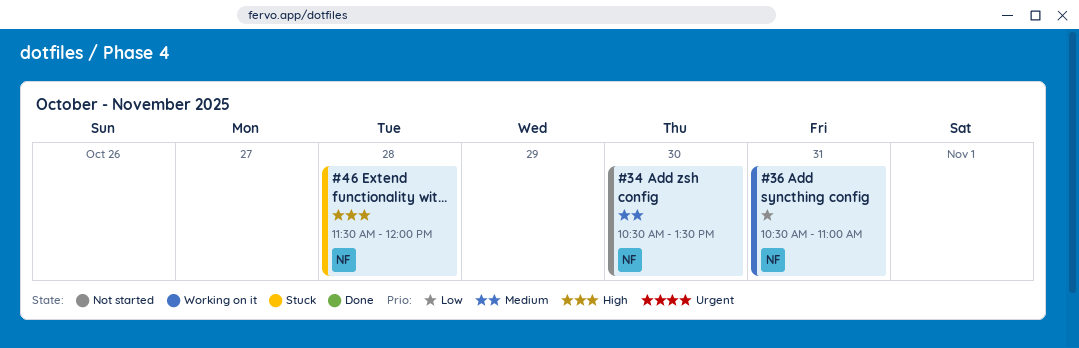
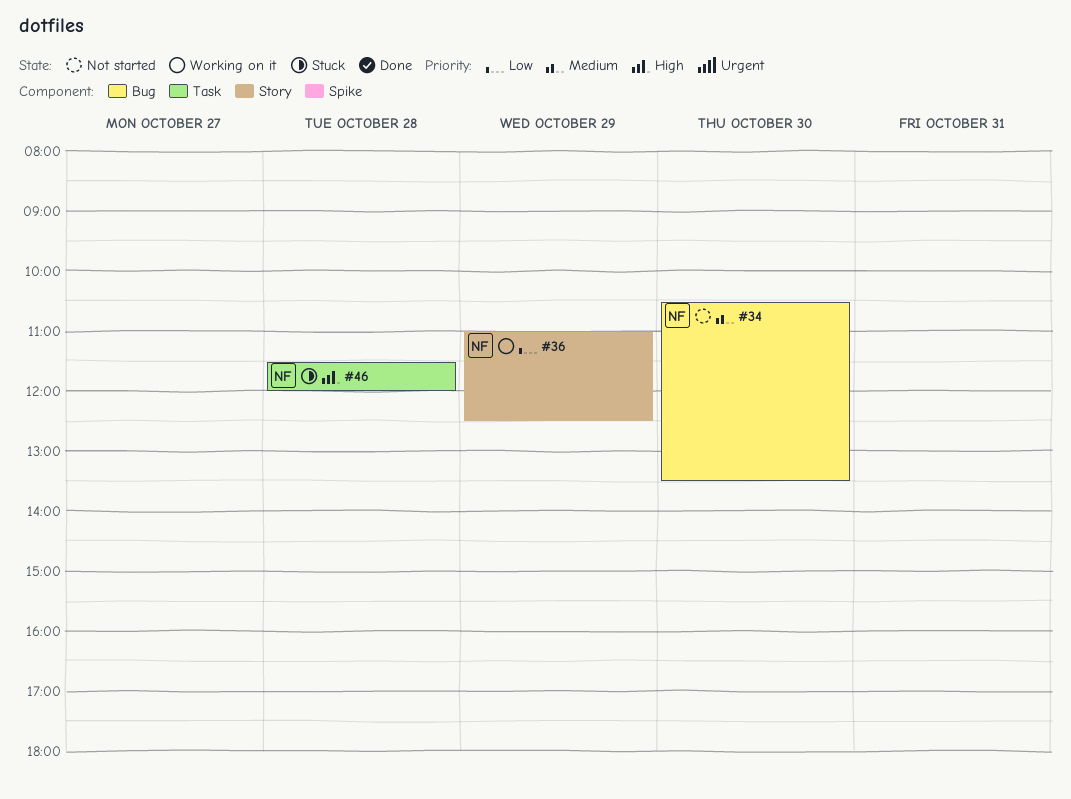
#36, day: Oct 31 -> Oct 29
#36, begins: 10:30 -> 11:00
#36, ends: 11:00 -> 12:30

